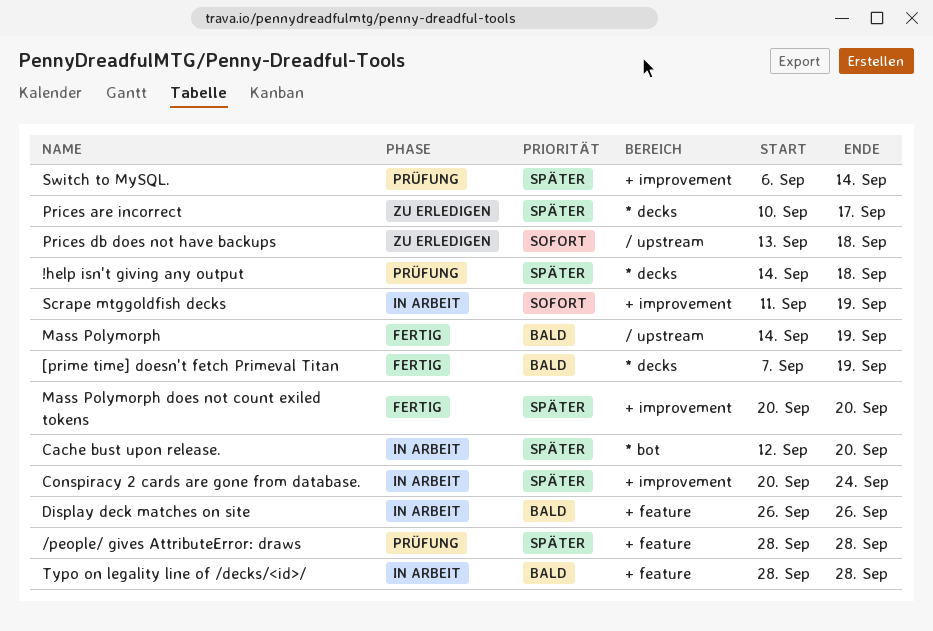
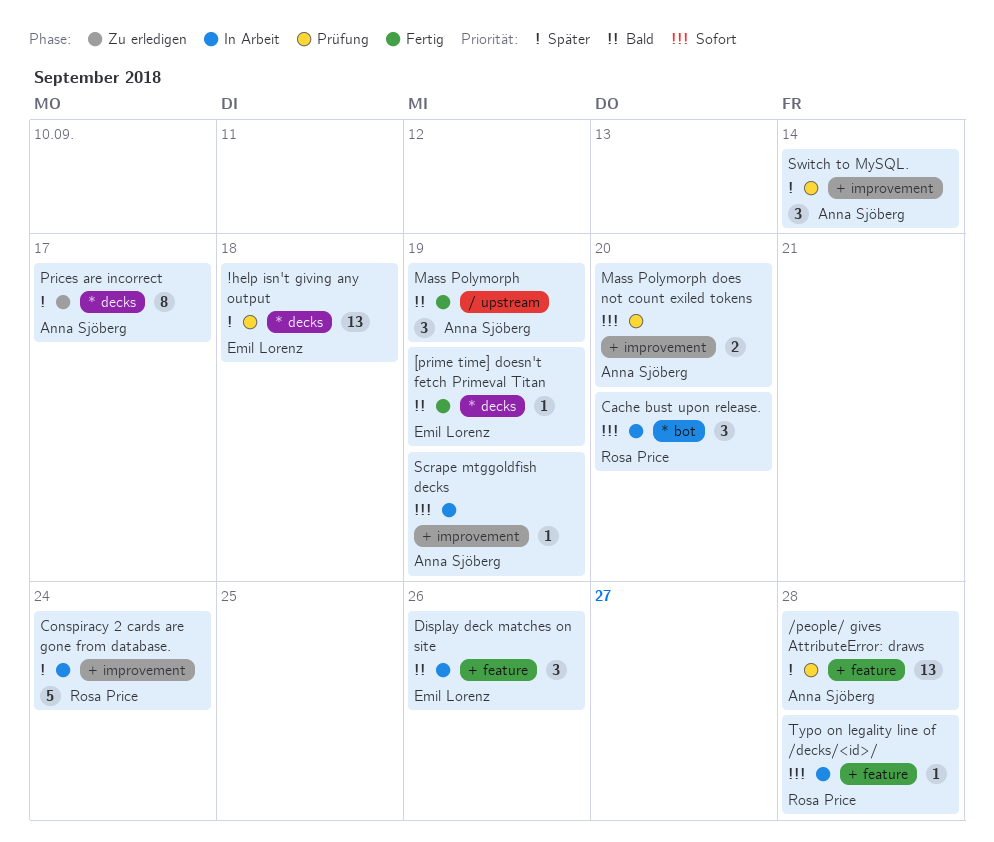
Cache bust upon release., priority: Später -> Sofort
Mass Polymorph does not count exiled tokens, status: Fertig -> Prüfung
Mass Polymorph does not count exiled tokens, priority: Später -> Sofort
Prices db does not have backups: present -> none
Typo on legality line of /decks/<id>/, priority: Bald -> Sofort

